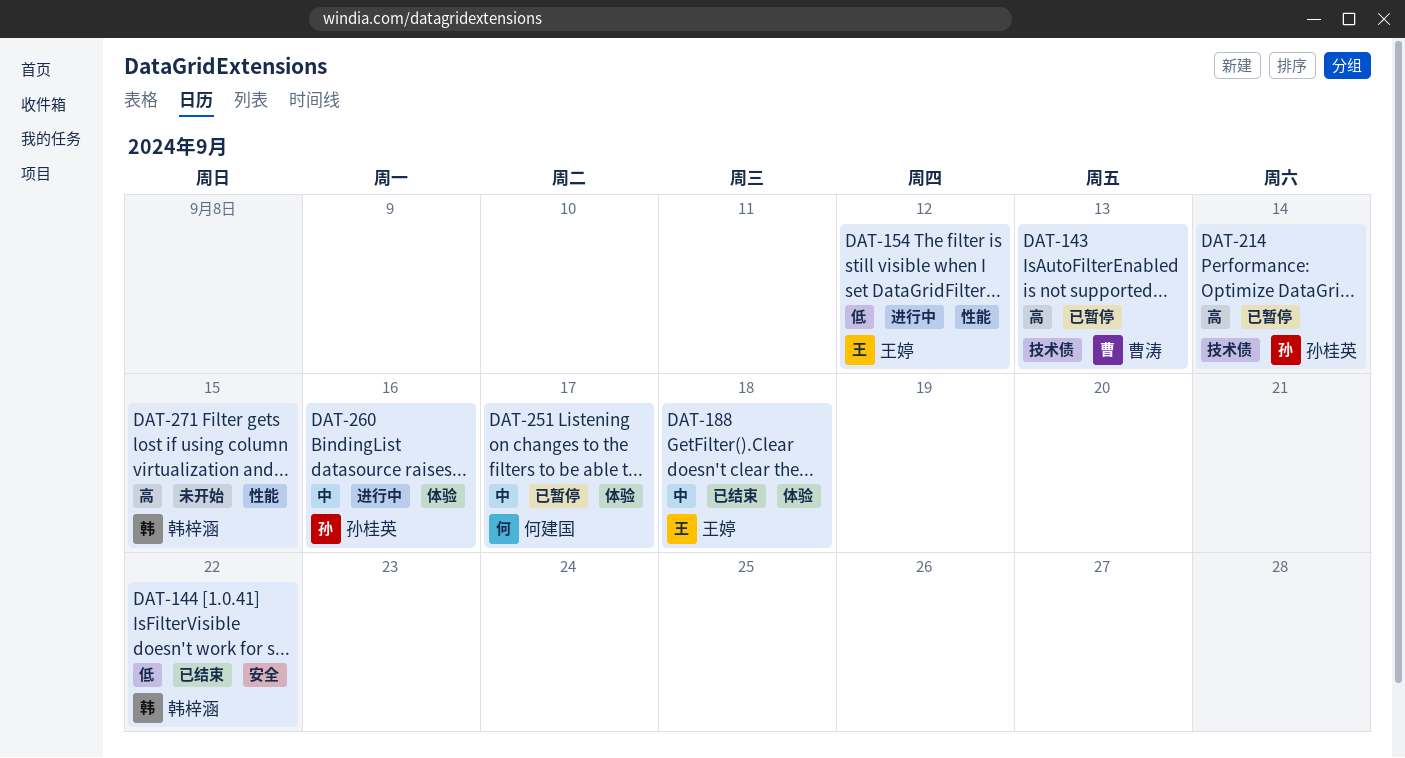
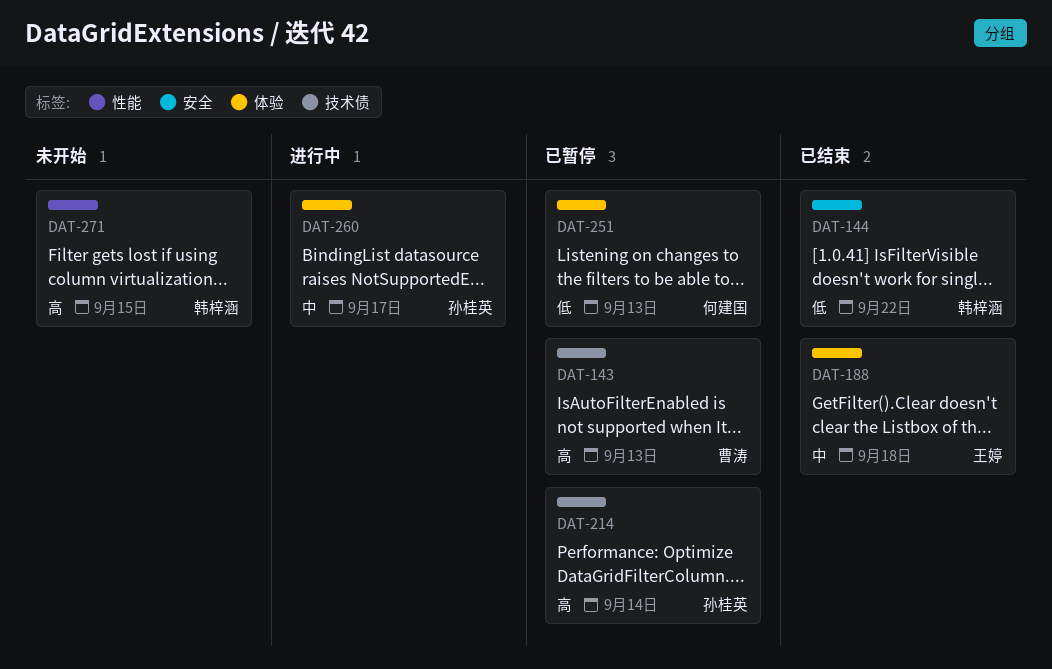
DAT-154: present -> none
DAT-251, priority: 中 -> 低
DAT-251, due: Sep 17 -> Sep 13
DAT-260, due: Sep 16 -> Sep 17

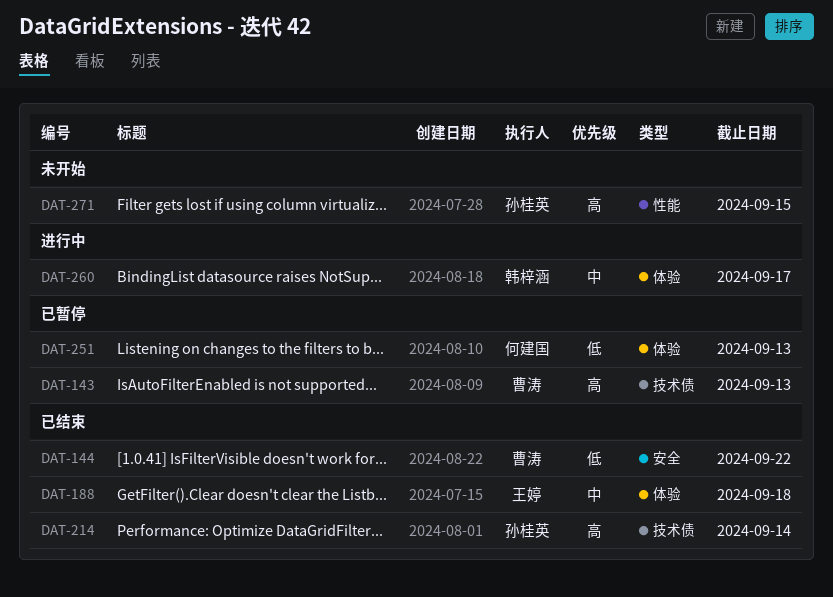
DAT-144, owner: 韩梓涵 -> 曹涛
DAT-214, status: 已暂停 -> 已结束
DAT-260, owner: 孙桂英 -> 韩梓涵
DAT-271, owner: 韩梓涵 -> 孙桂英

